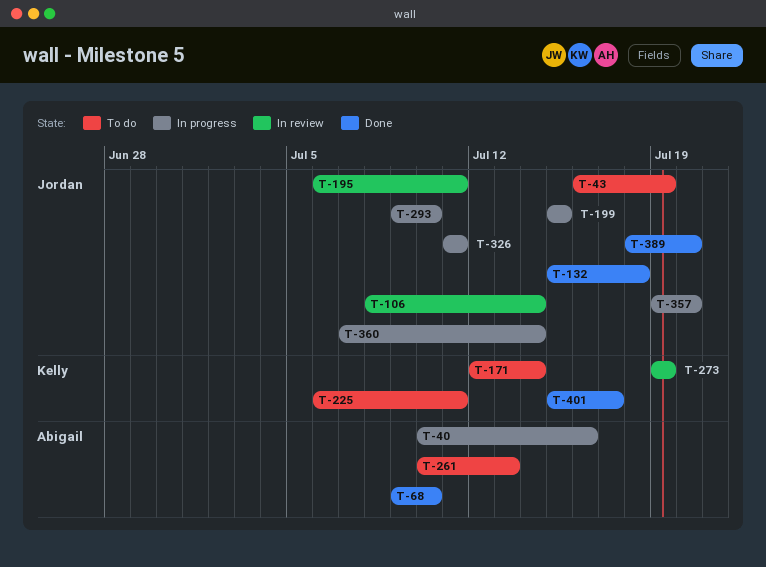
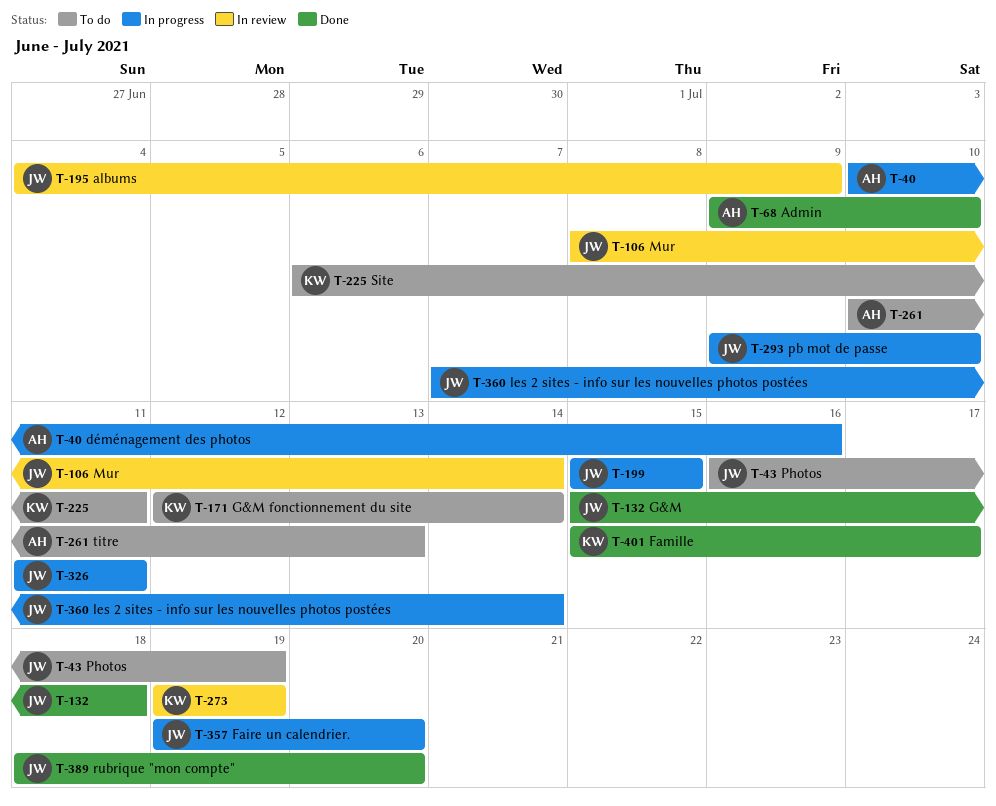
T-195, start: Jul 6 -> Jul 4
T-195, due: Jul 11 -> Jul 9

